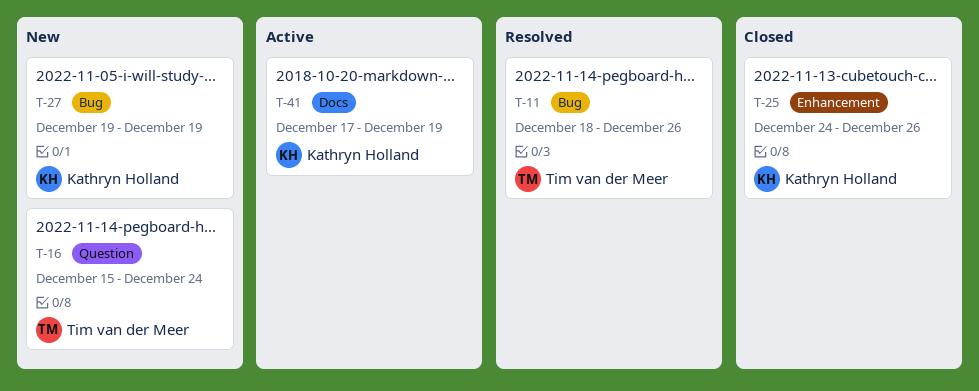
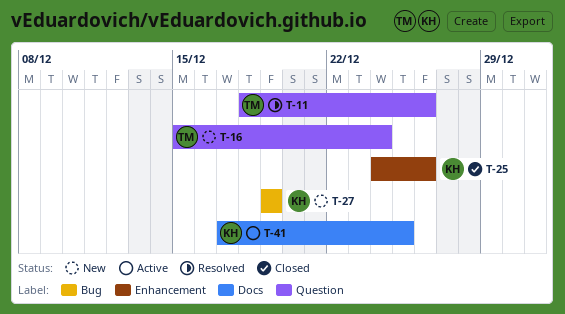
T-11, label: Bug -> Question
T-41, due: Dec 19 -> Dec 25

